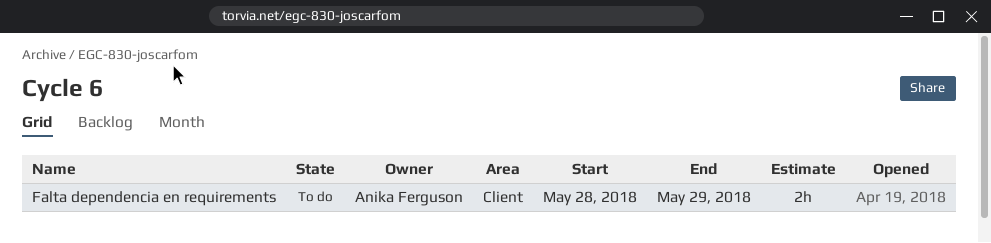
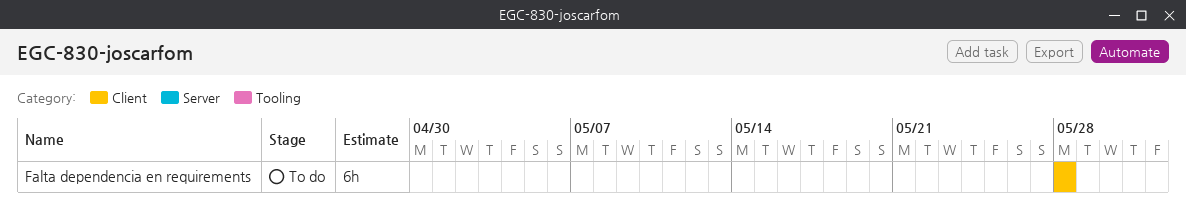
Falta dependencia en requirements, estimate: 2h -> 6h
Falta dependencia en requirements, due: May 29 -> May 28

